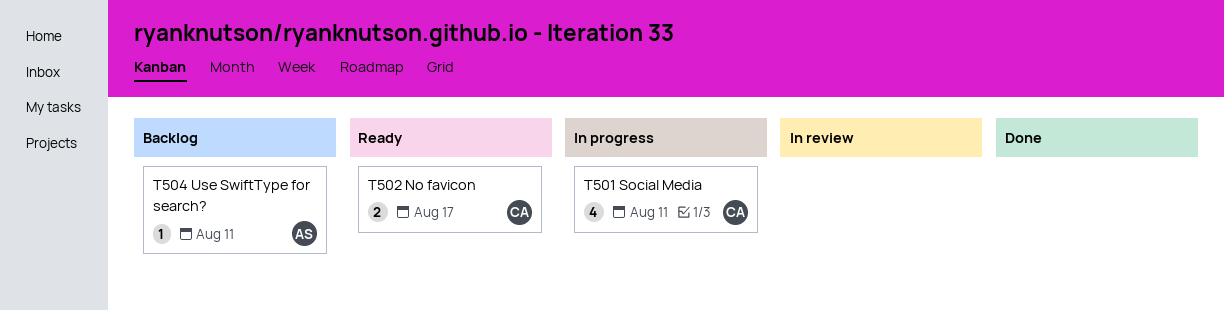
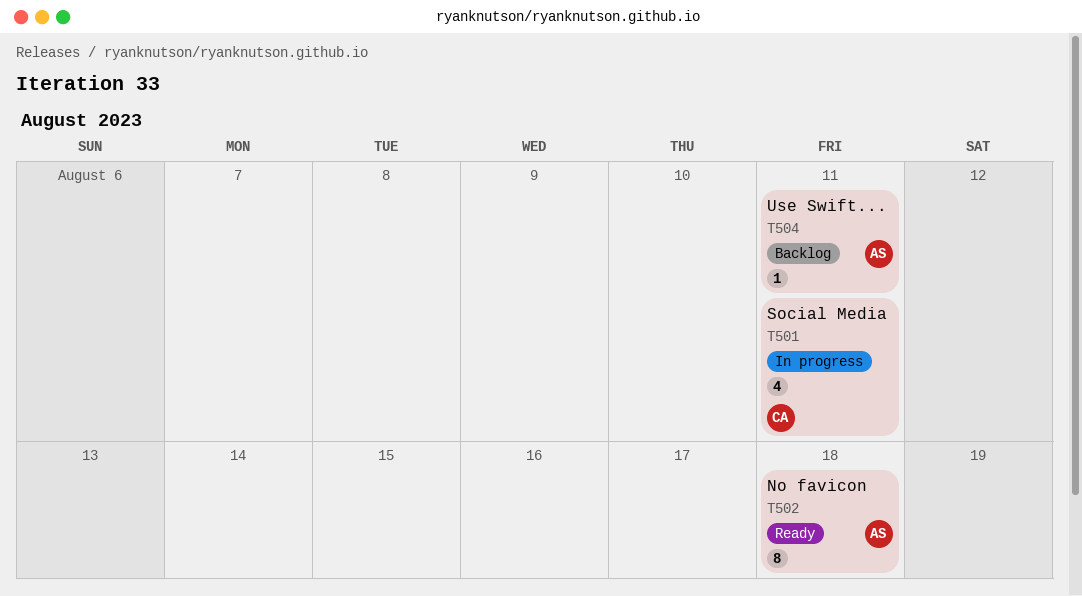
T502, owner: CA -> AS
T502, estimate: 2 -> 8
T502, due: Aug 17 -> Aug 18

